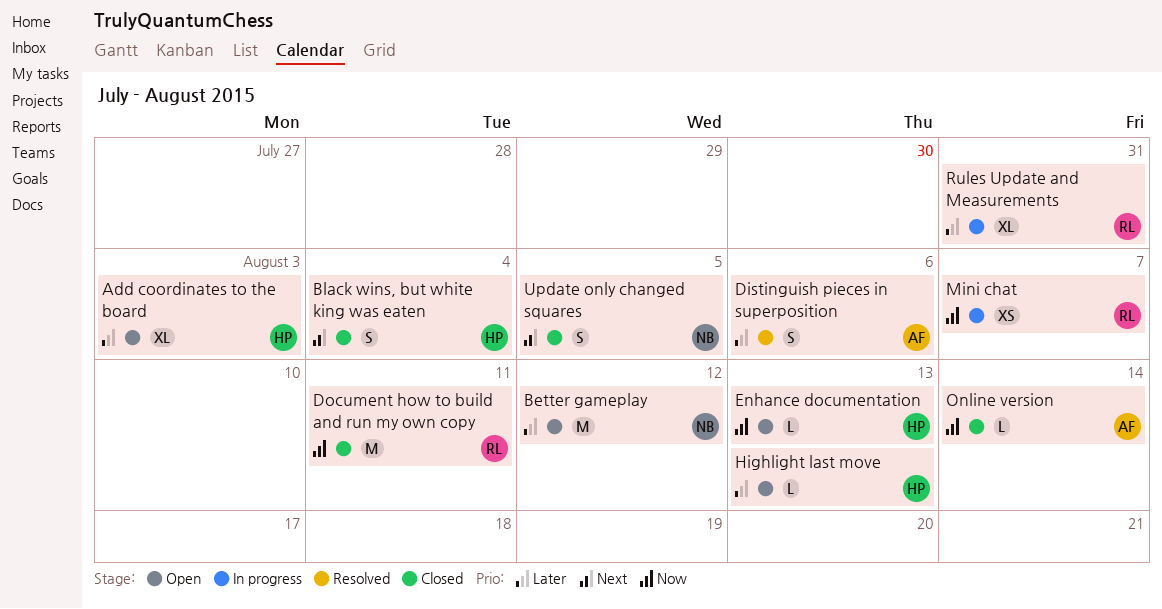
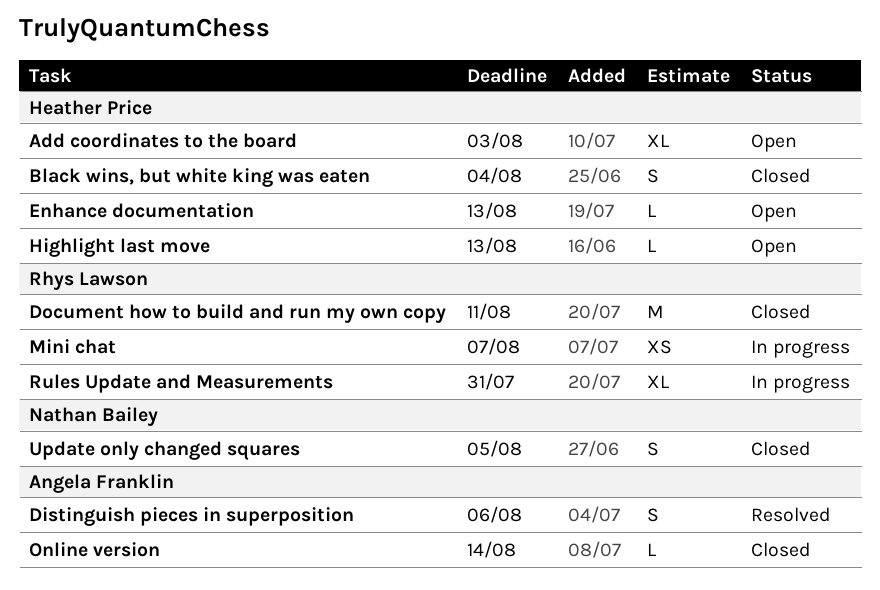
Better gameplay: present -> none

